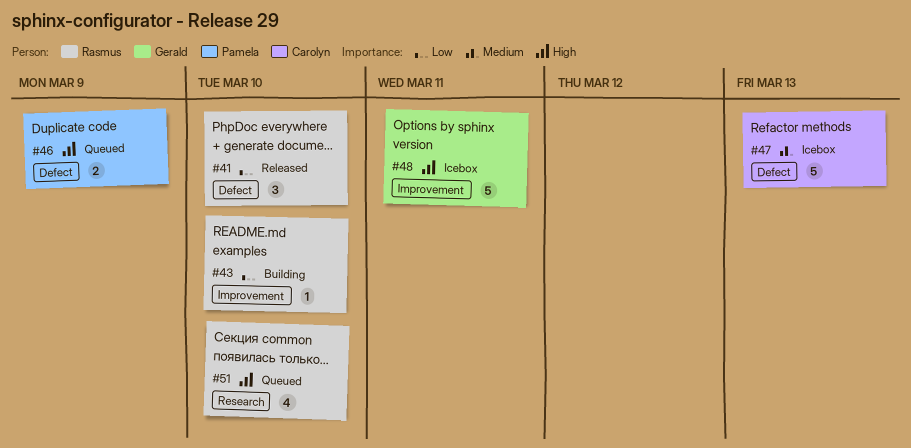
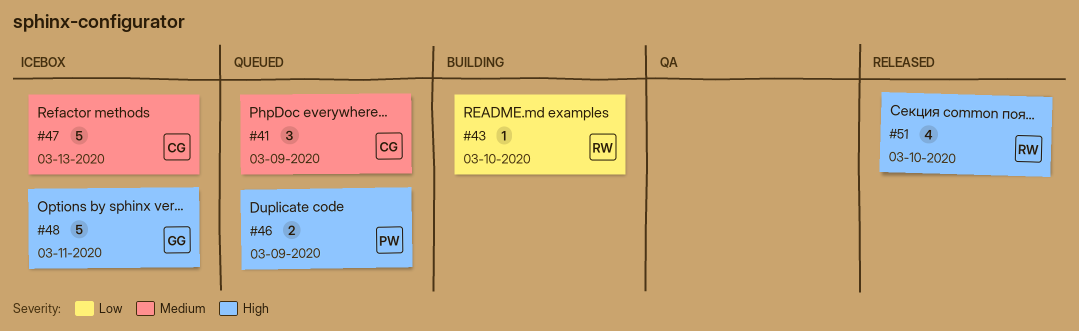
#41, status: Released -> Queued
#41, owner: Rasmus -> Carolyn
#41, priority: Low -> Medium
#41, due: Mar 10 -> Mar 9
#51, status: Queued -> Released

